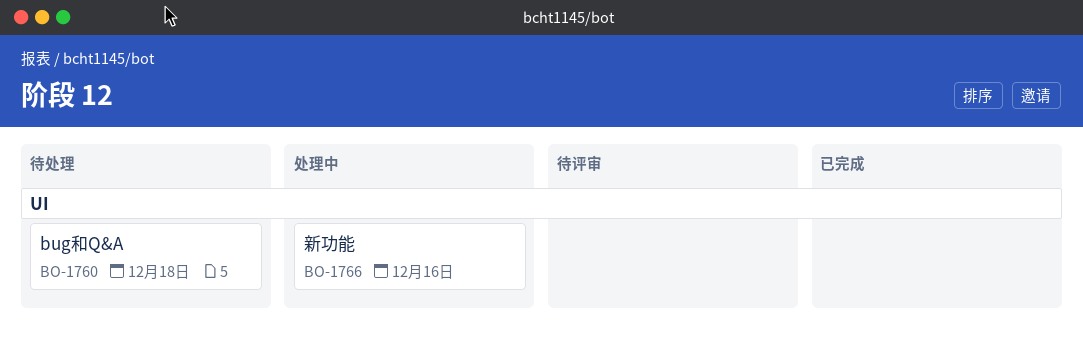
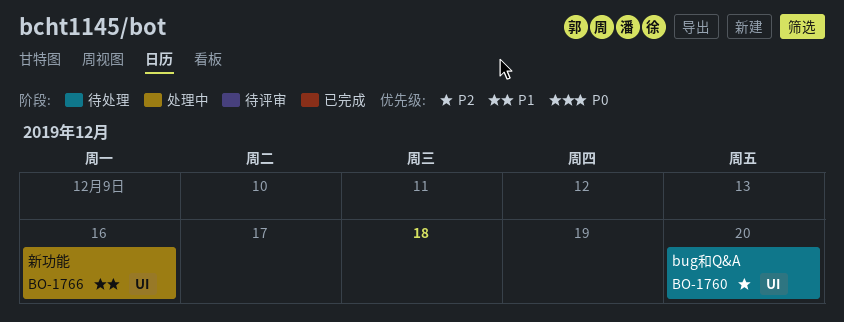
BO-1760, due: Dec 18 -> Dec 20

